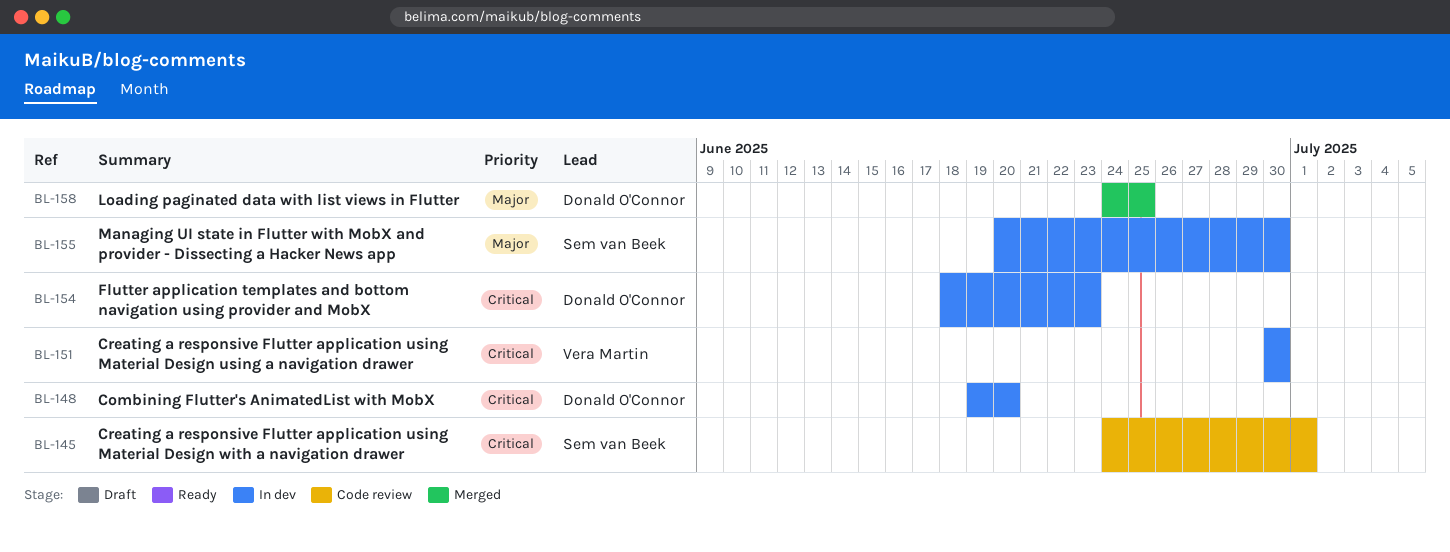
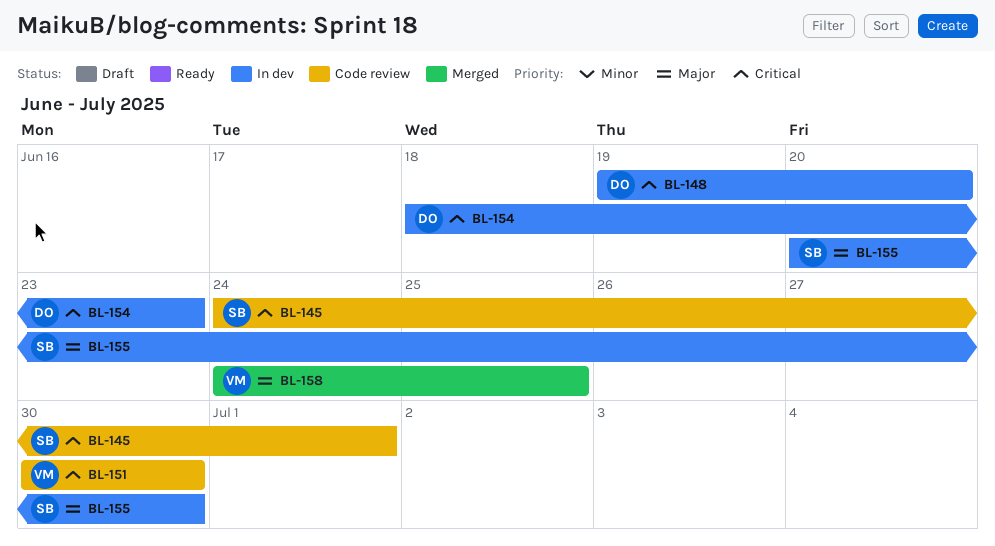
BL-151, status: In dev -> Code review
BL-158, owner: Donald O'Connor -> Vera Martin

